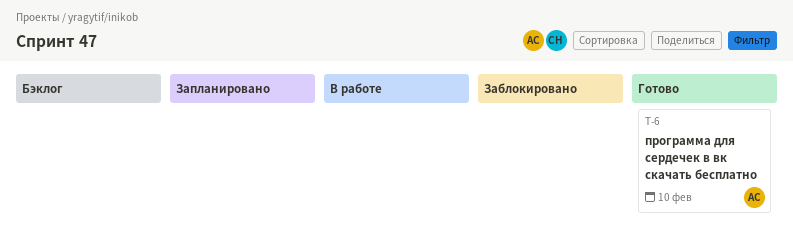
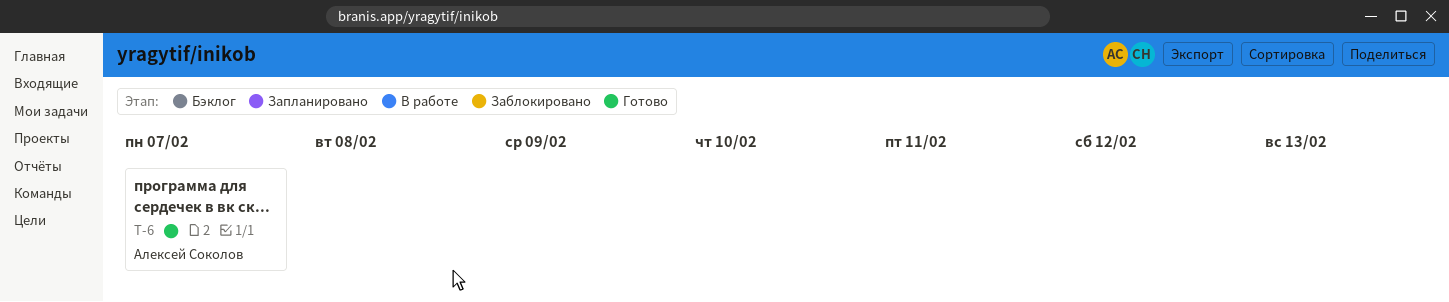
T-6, due: Feb 10 -> Feb 7

